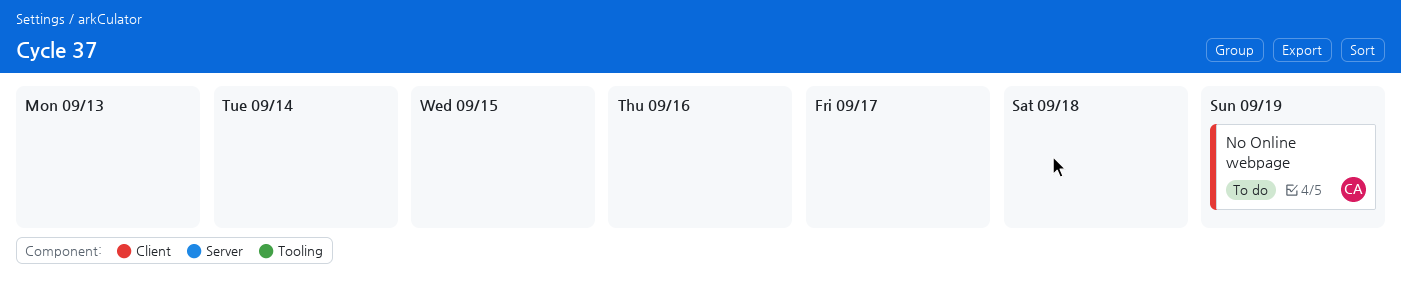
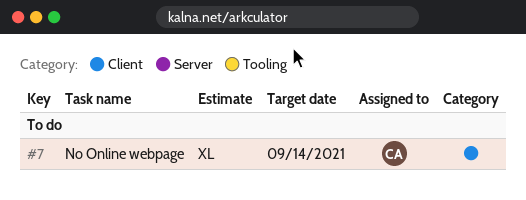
No Online webpage, due: Sep 19 -> Sep 14

